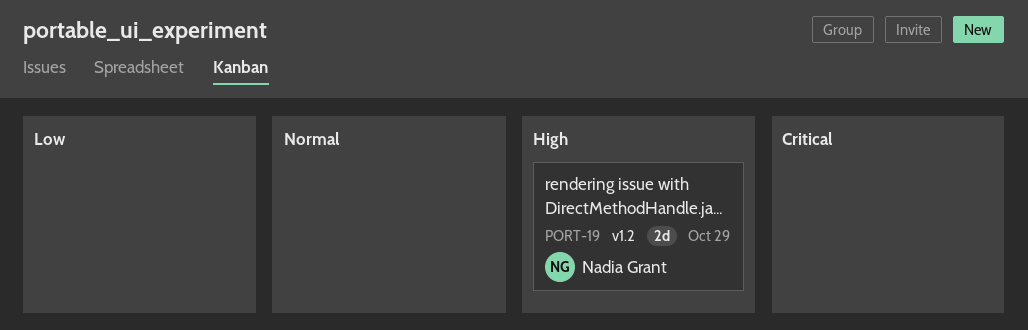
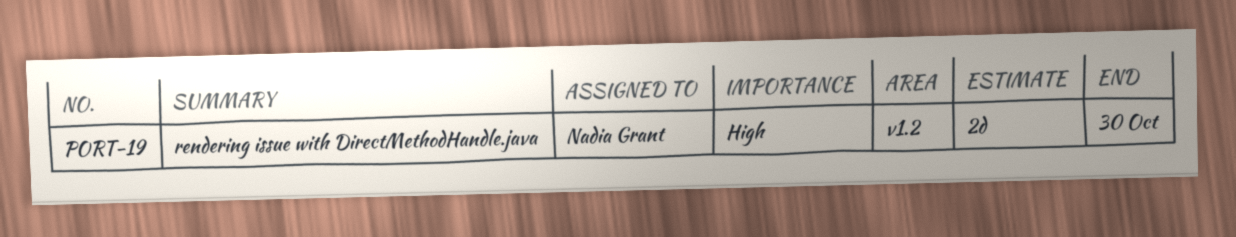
PORT-19, due: Oct 29 -> Oct 30

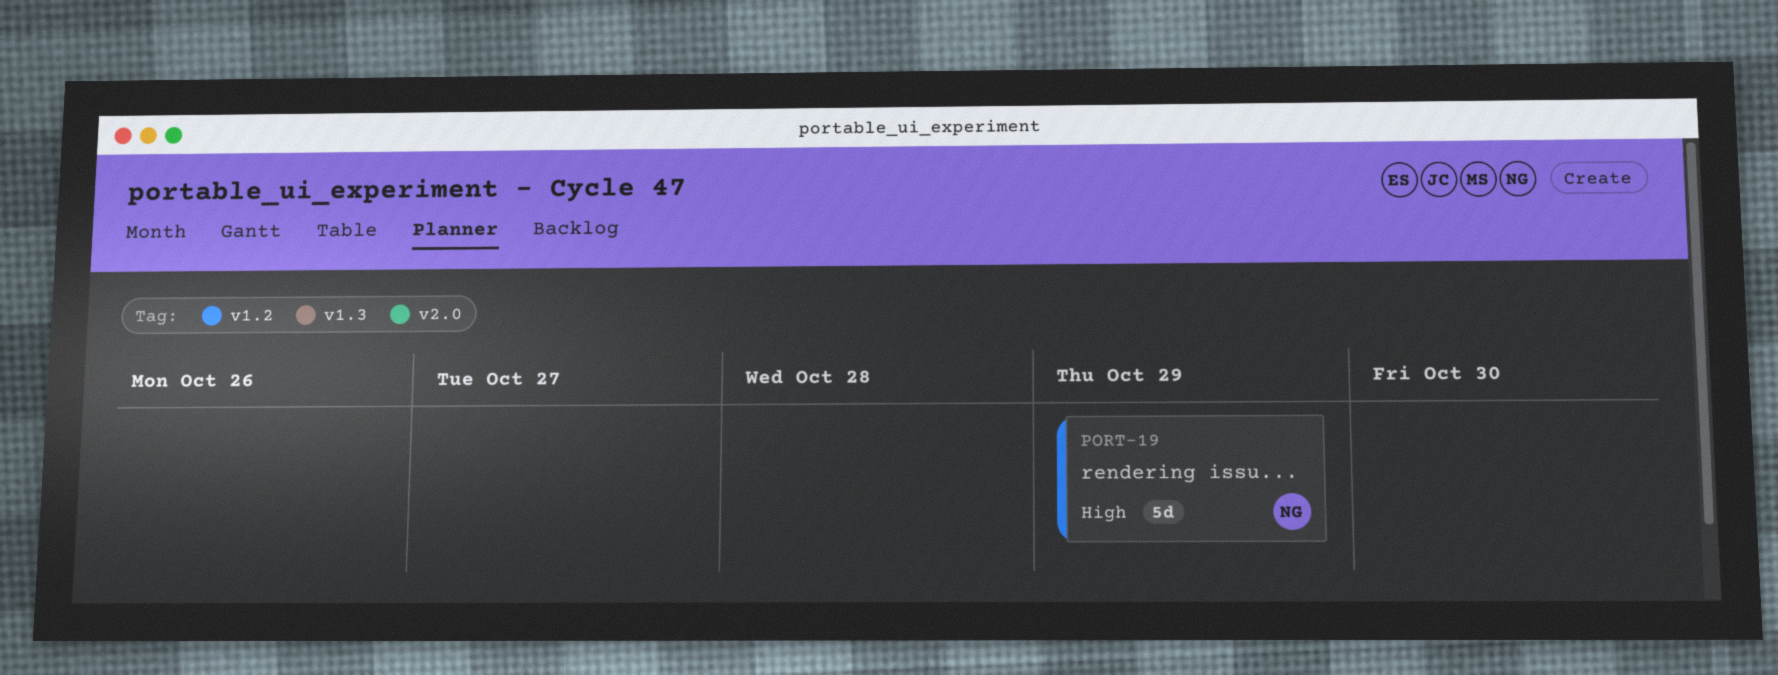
PORT-19, estimate: 2d -> 5d
PORT-19, due: Oct 30 -> Oct 29

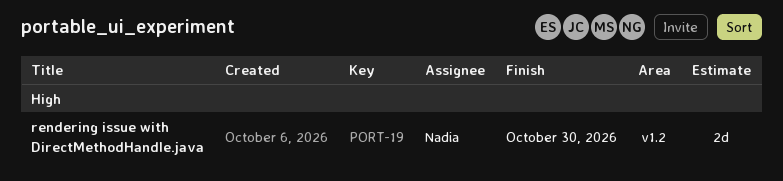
PORT-19, estimate: 5d -> 2d
PORT-19, due: Oct 29 -> Oct 30

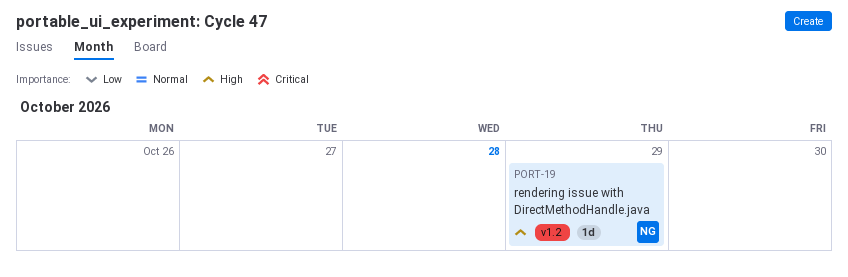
PORT-19, estimate: 2d -> 1d
PORT-19, due: Oct 30 -> Oct 29

